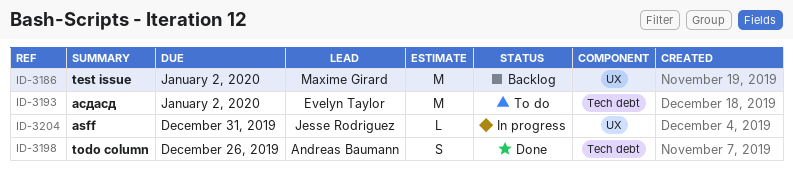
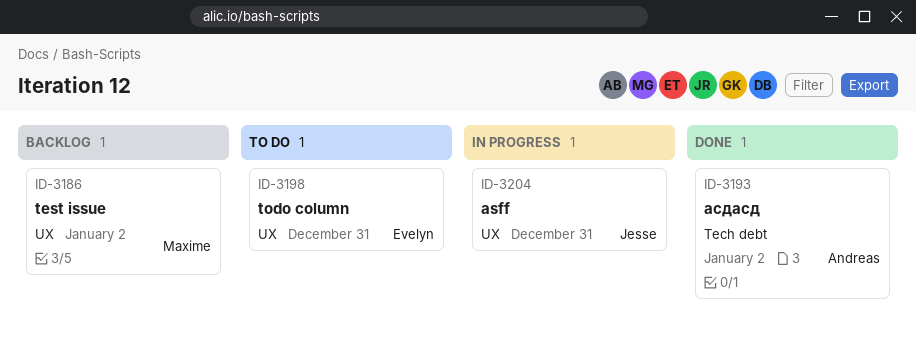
ID-3193, status: To do -> Done
ID-3193, owner: Evelyn Taylor -> Andreas Baumann
ID-3198, status: Done -> To do
ID-3198, owner: Andreas Baumann -> Evelyn Taylor
ID-3198, label: Tech debt -> UX
ID-3198, due: Dec 26 -> Dec 31

